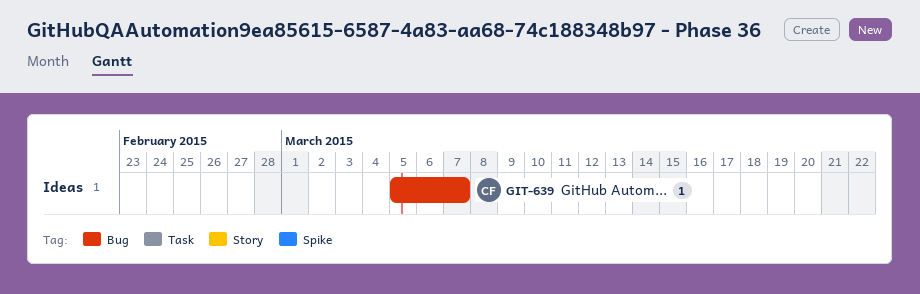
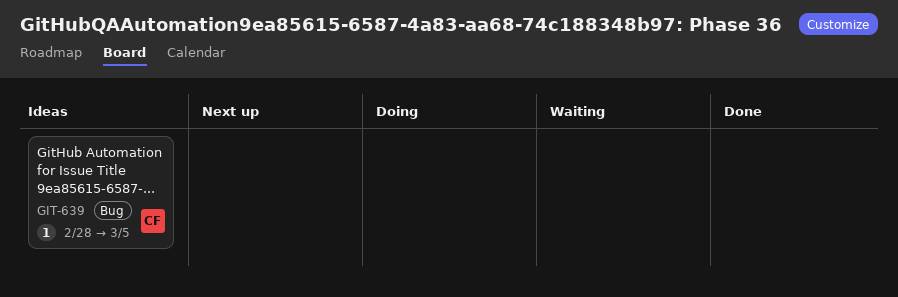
GIT-639, start: Mar 5 -> Feb 28
GIT-639, due: Mar 7 -> Mar 5

